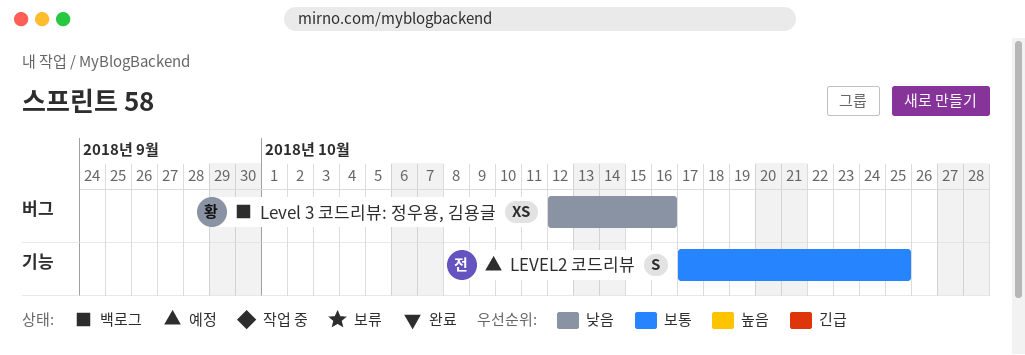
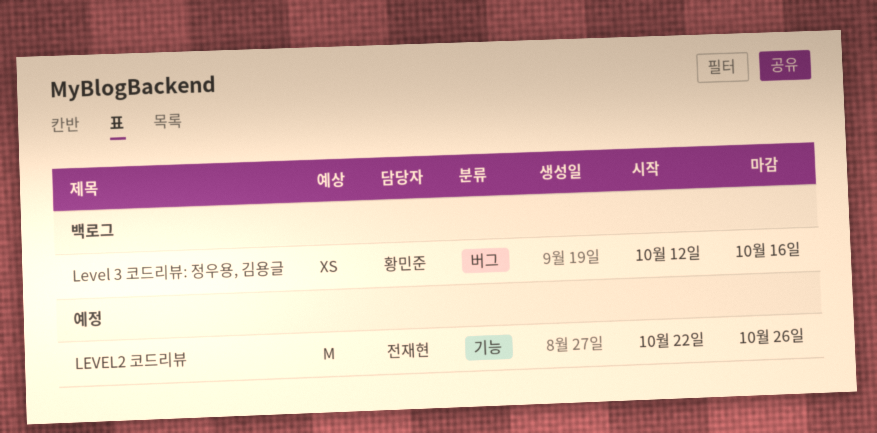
LEVEL2 코드리뷰, estimate: S -> M
LEVEL2 코드리뷰, start: Oct 17 -> Oct 22
LEVEL2 코드리뷰, due: Oct 25 -> Oct 26

